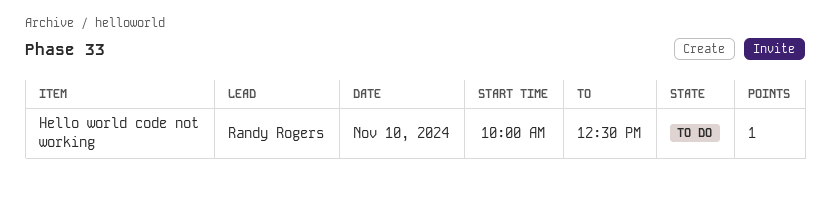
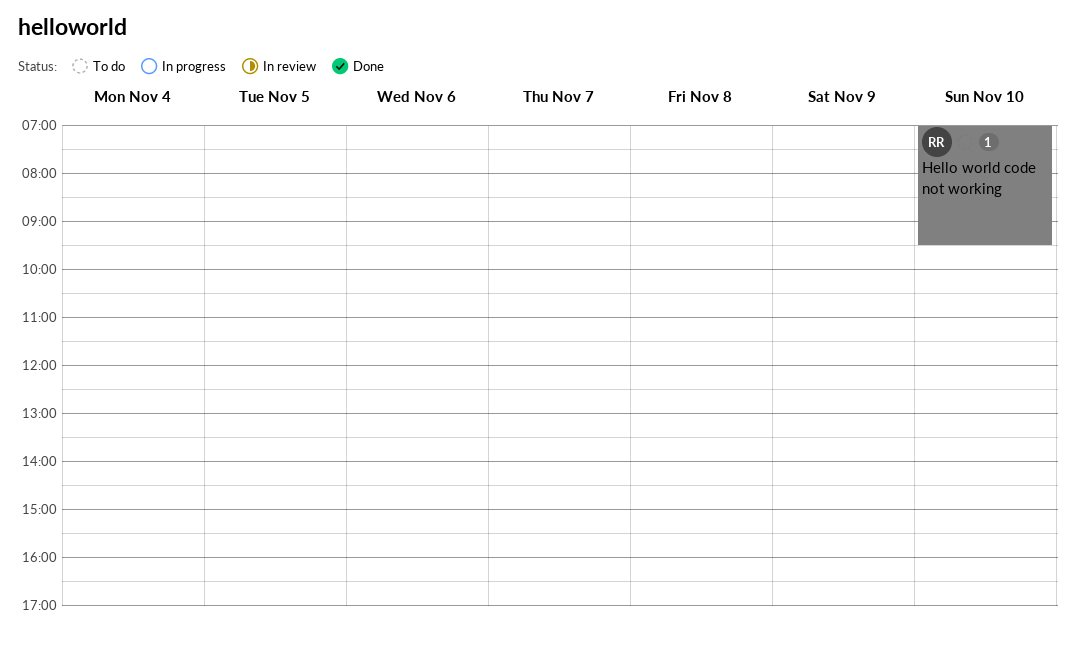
Hello world code not working, begins: 10:00 -> 07:00
Hello world code not working, ends: 12:30 -> 09:30

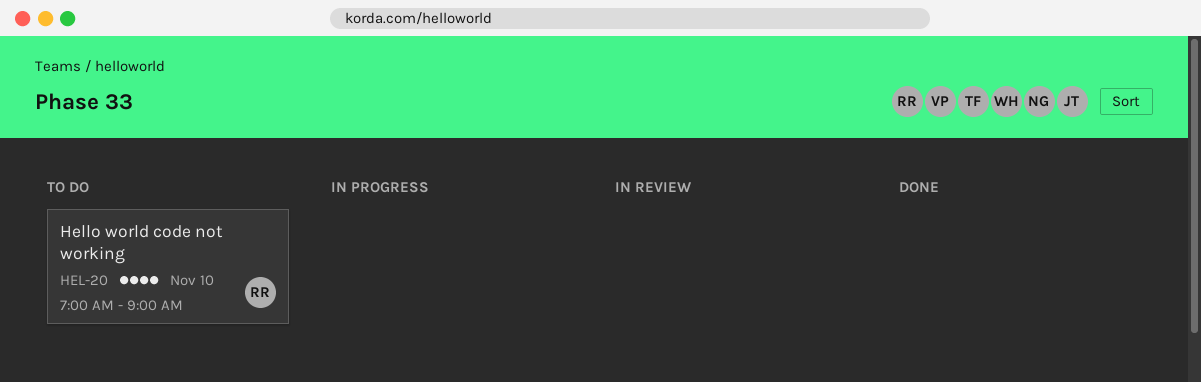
Hello world code not working, estimate: 1 -> 4
Hello world code not working, ends: 09:30 -> 09:00

